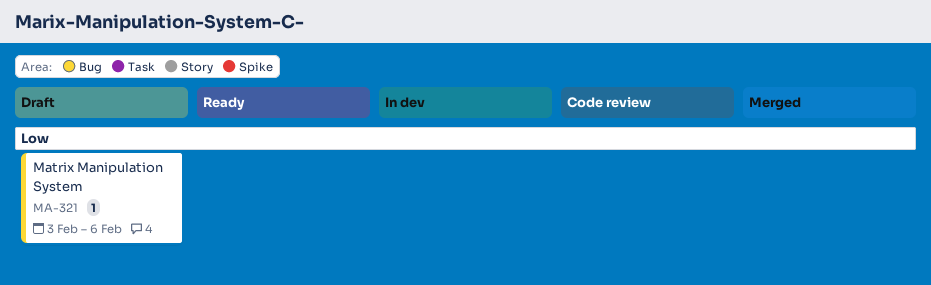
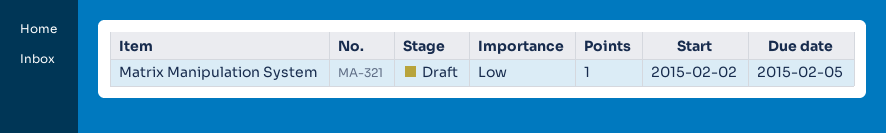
MA-321, start: Feb 3 -> Feb 2
MA-321, due: Feb 6 -> Feb 5

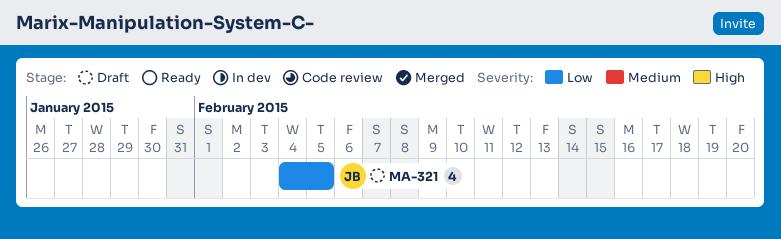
MA-321, estimate: 1 -> 4
MA-321, start: Feb 2 -> Feb 4

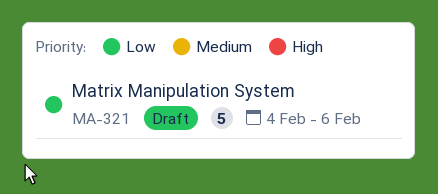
MA-321, estimate: 4 -> 5
MA-321, due: Feb 5 -> Feb 6

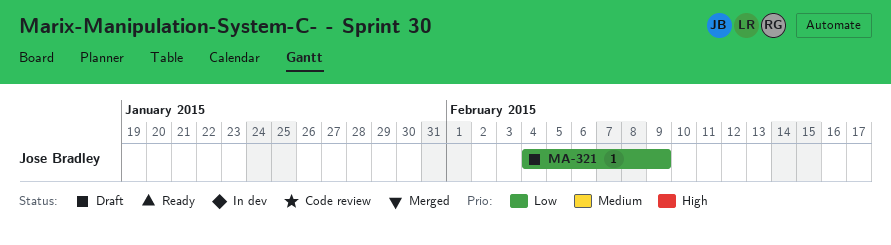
MA-321, estimate: 5 -> 1
MA-321, due: Feb 6 -> Feb 9

